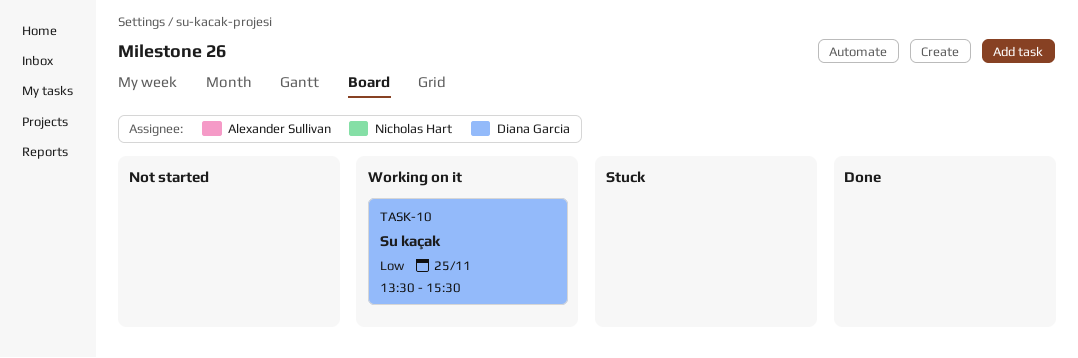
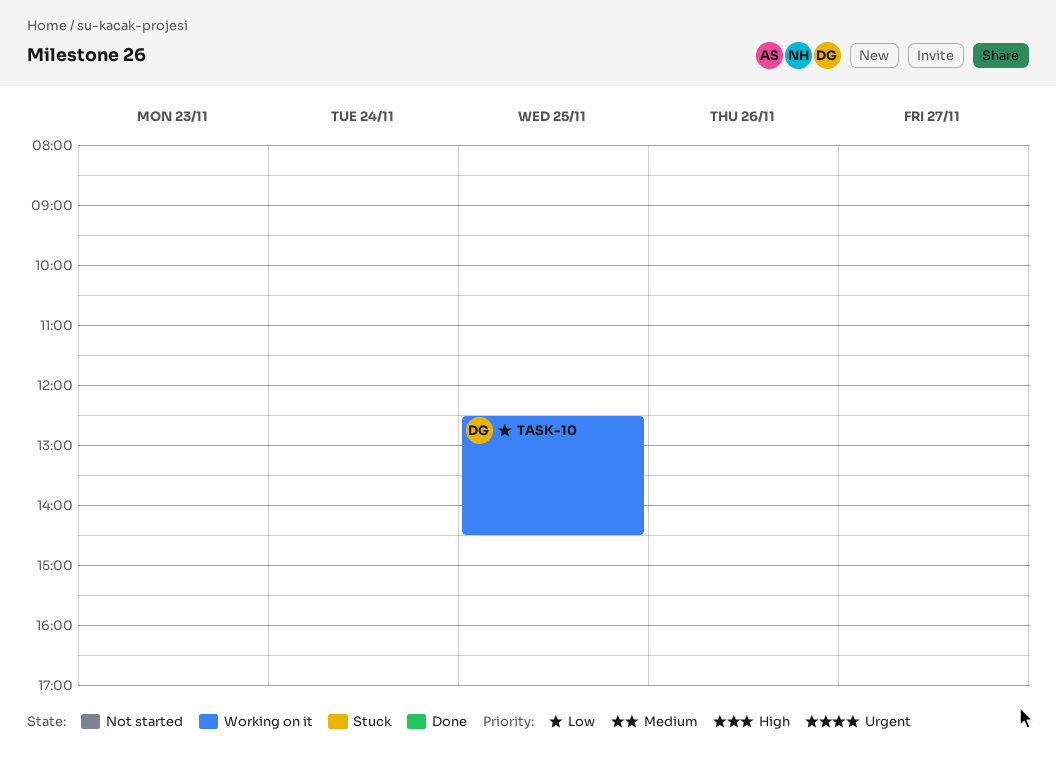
TASK-10, begins: 13:30 -> 12:30
TASK-10, ends: 15:30 -> 14:30

